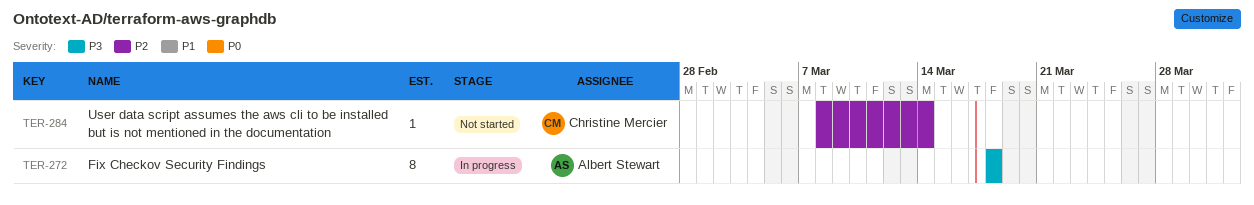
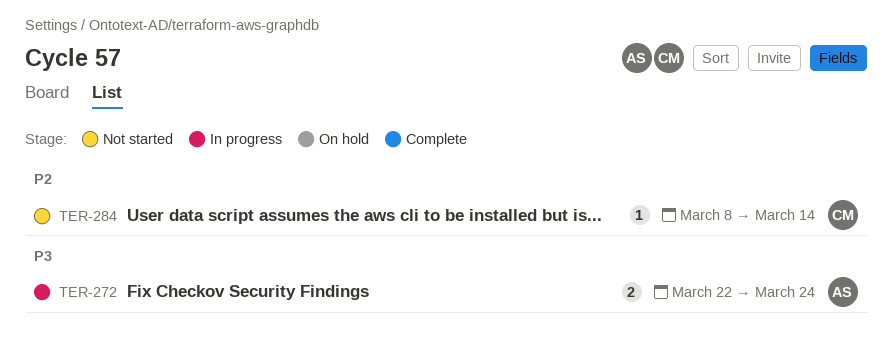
TER-272, estimate: 8 -> 2
TER-272, start: Mar 18 -> Mar 22
TER-272, due: Mar 18 -> Mar 24

